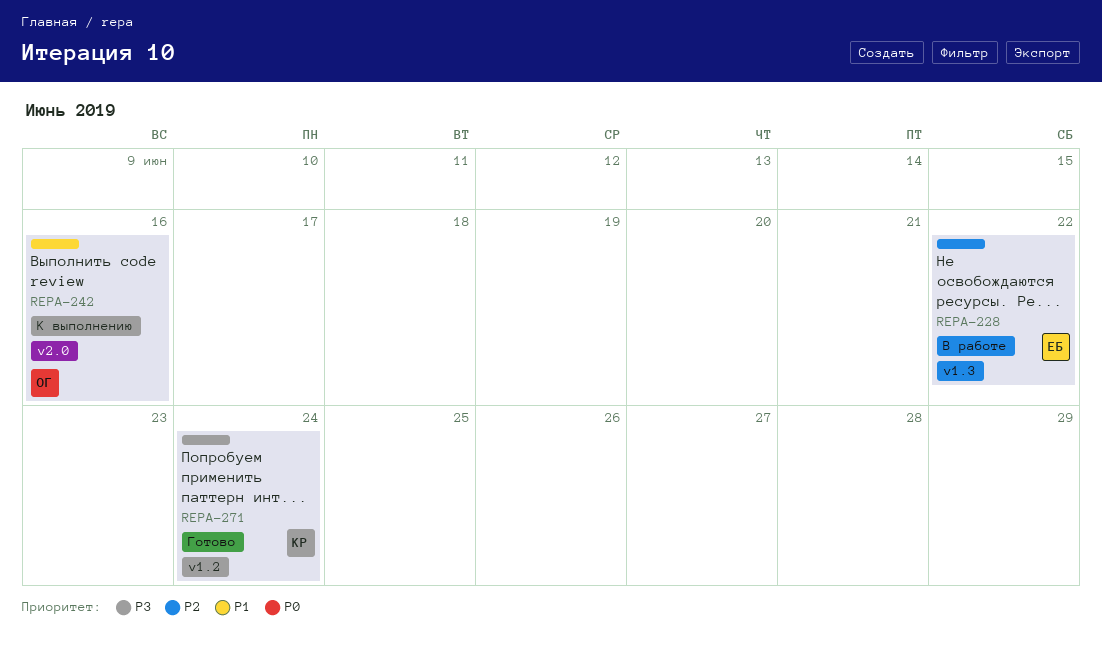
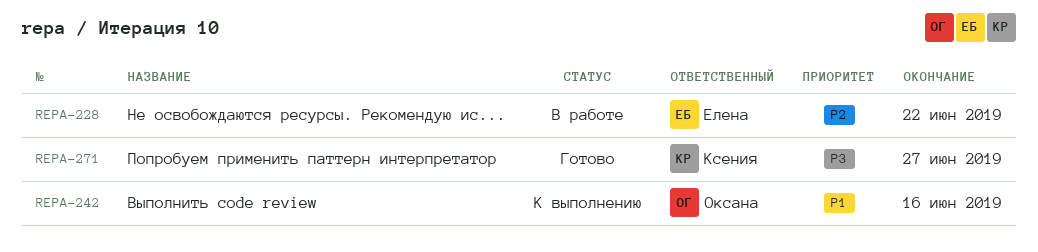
REPA-271, due: Jun 24 -> Jun 27

